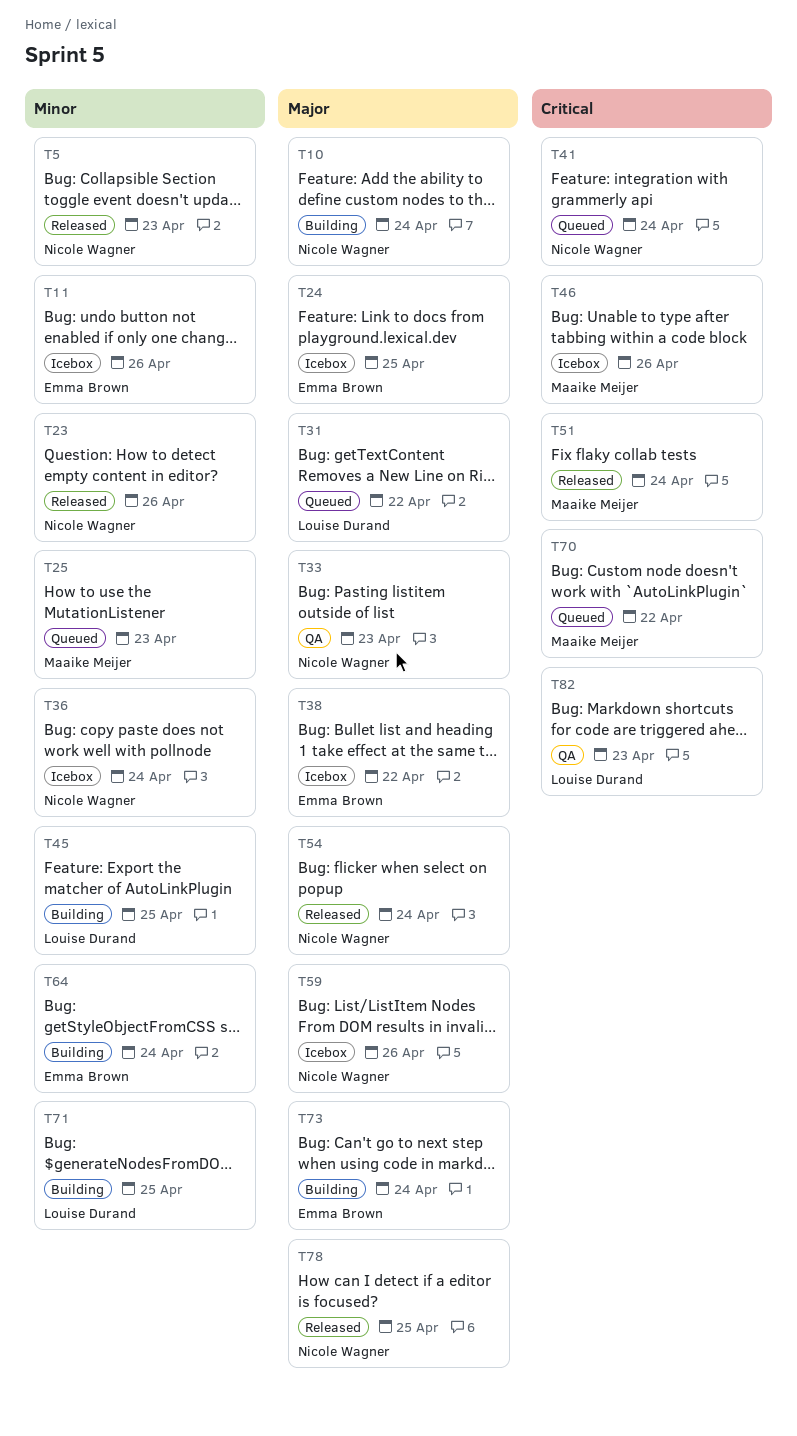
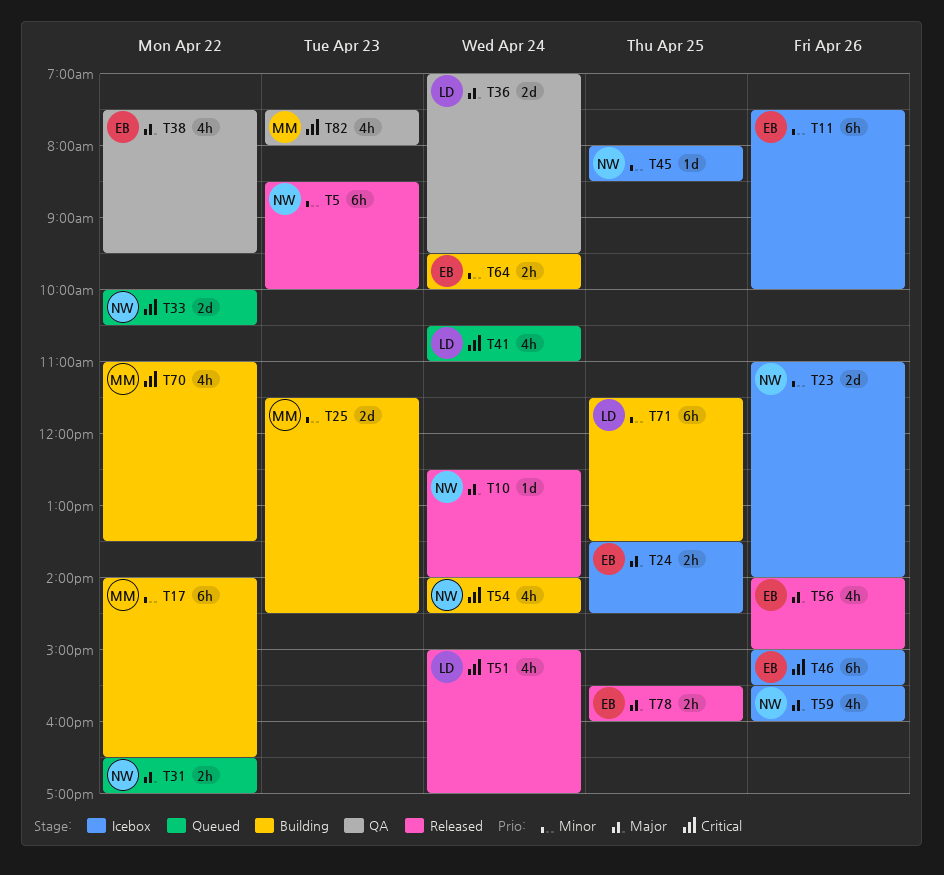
T10, status: Building -> Released
T17: none -> present
T23, status: Released -> Icebox
T25, status: Queued -> Building
T31, owner: Louise Durand -> Nicole Wagner
T33, status: QA -> Queued
T33, priority: Major -> Critical
T33, day: Apr 23 -> Apr 22
T36, status: Icebox -> QA
T36, owner: Nicole Wagner -> Louise Durand
T36, priority: Minor -> Major
T38, status: Icebox -> QA
T41, owner: Nicole Wagner -> Louise Durand
T45, status: Building -> Icebox
T45, owner: Louise Durand -> Nicole Wagner
T46, owner: Maaike Meijer -> Emma Brown
T51, owner: Maaike Meijer -> Louise Durand
T54, status: Released -> Building
T54, priority: Major -> Critical
T56: none -> present
T70, status: Queued -> Building
T73: present -> none
T78, owner: Nicole Wagner -> Emma Brown
T82, owner: Louise Durand -> Maaike Meijer

